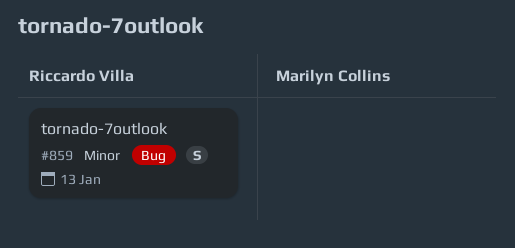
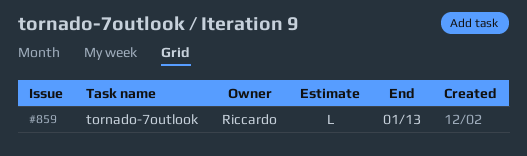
#859, estimate: S -> L

